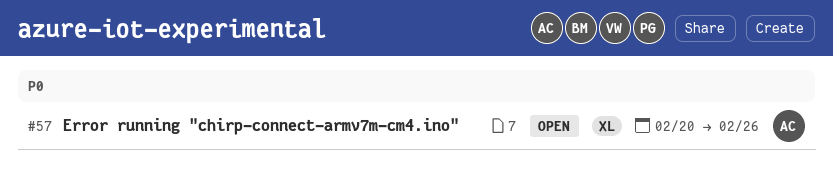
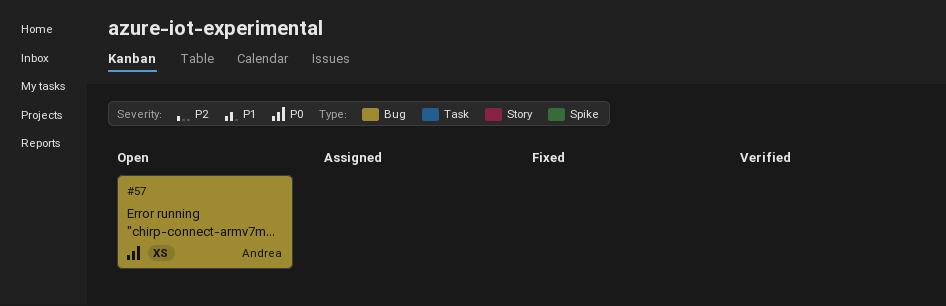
#57, estimate: XL -> XS

